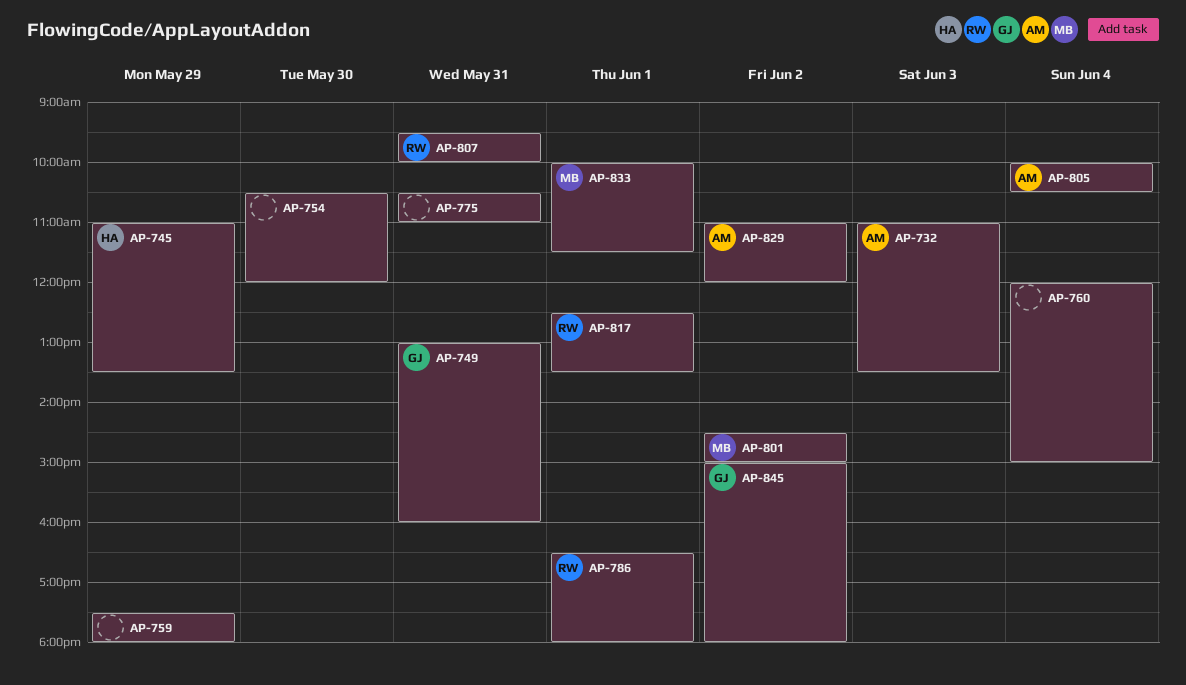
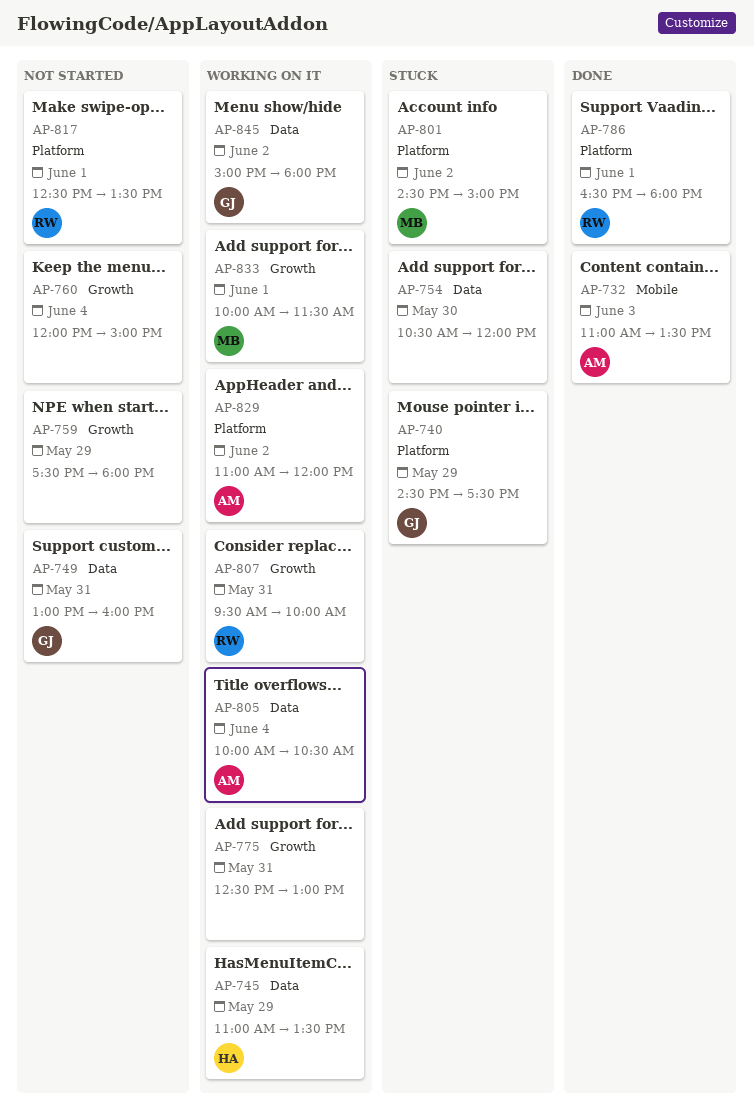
AP-740: none -> present
AP-775, begins: 10:30 -> 12:30
AP-775, ends: 11:00 -> 13:00

